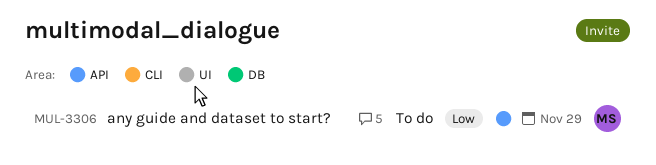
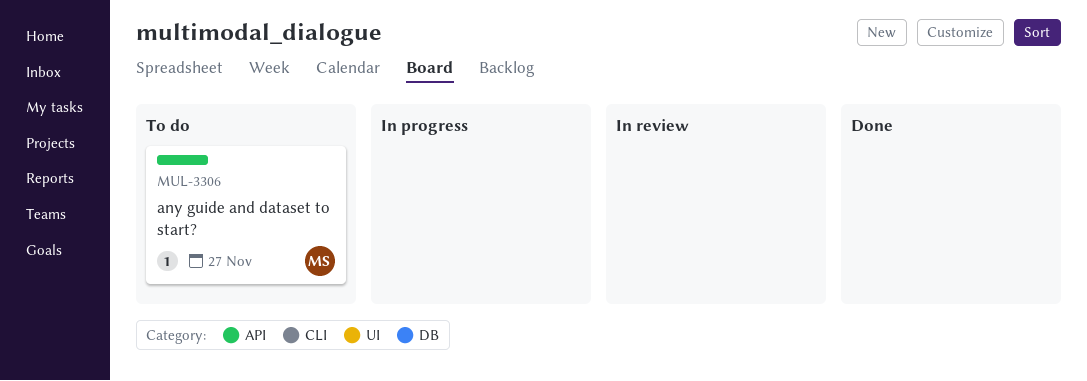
MUL-3306, due: Nov 29 -> Nov 27

